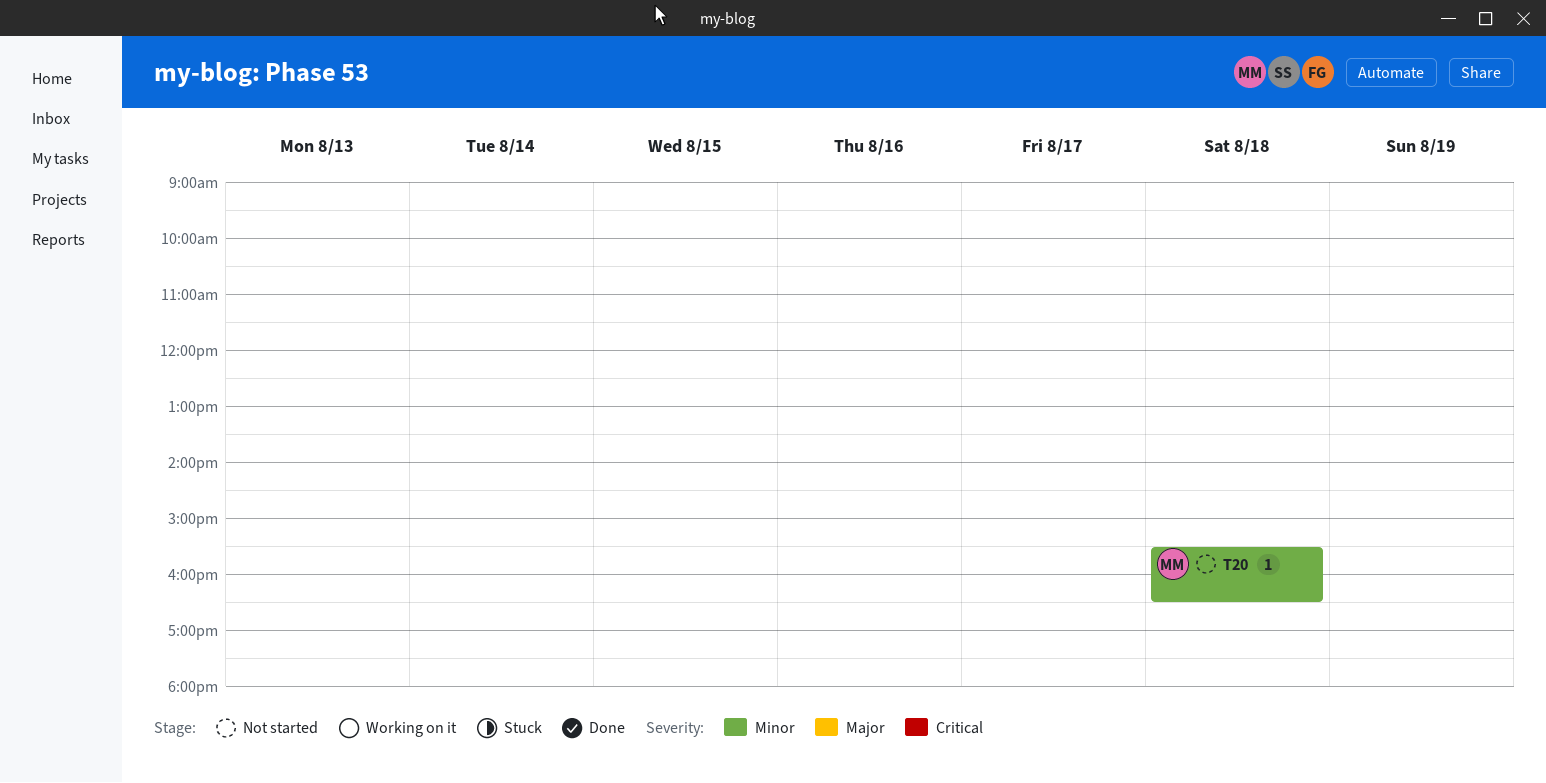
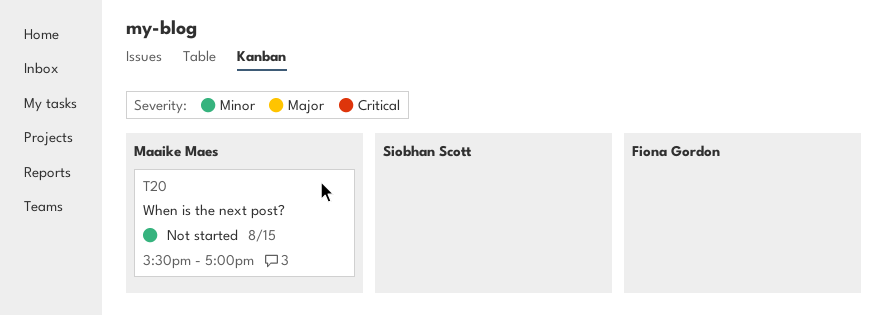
T20, day: Aug 18 -> Aug 15
T20, ends: 16:30 -> 17:00

